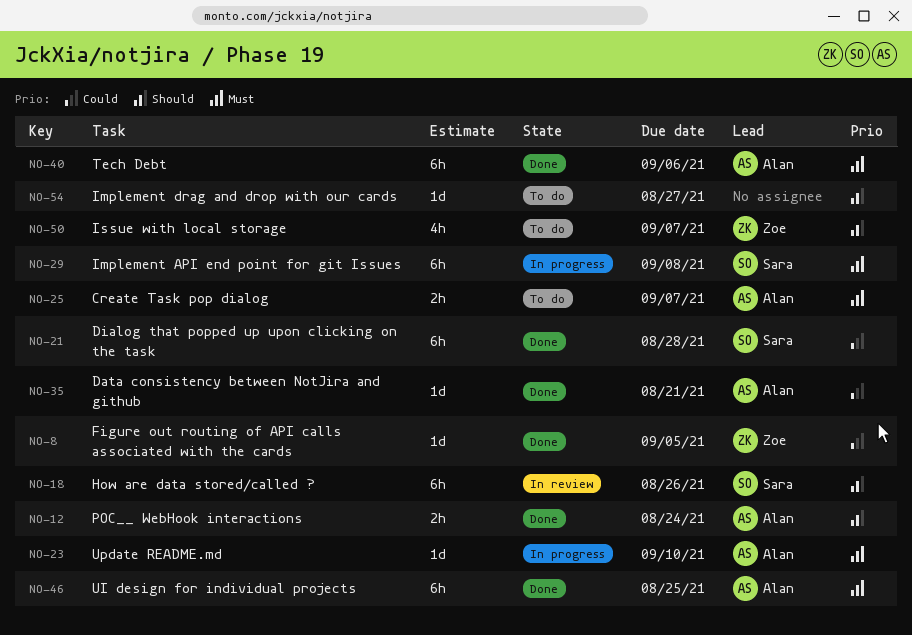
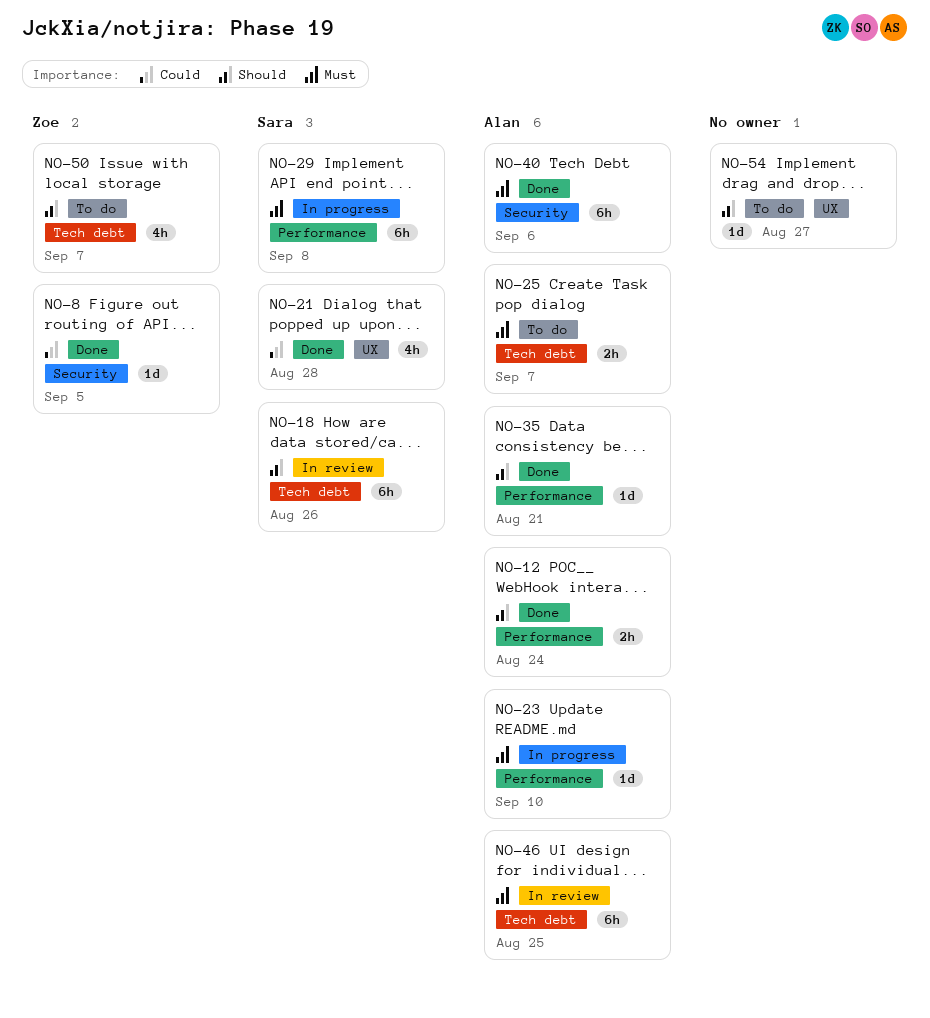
NO-21, estimate: 6h -> 4h
NO-35, priority: Could -> Should
NO-46, status: Done -> In review

